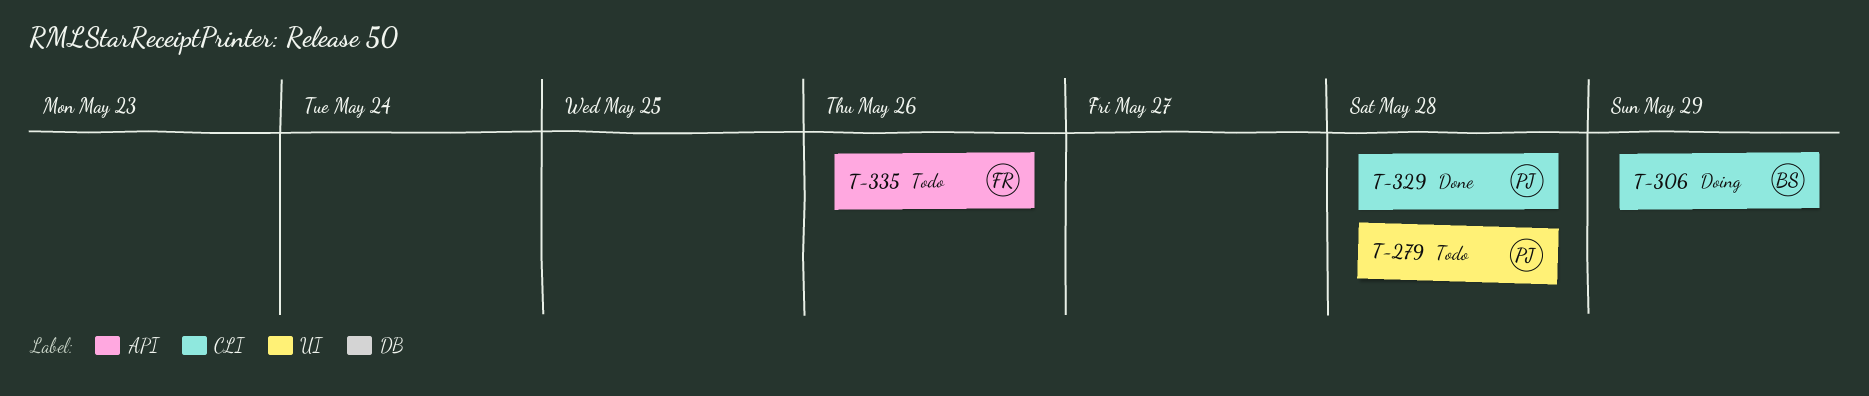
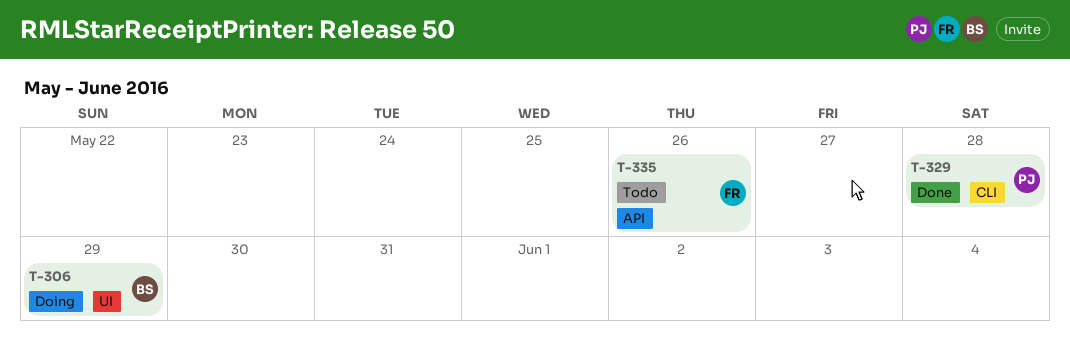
T-279: present -> none
T-306, label: CLI -> UI

